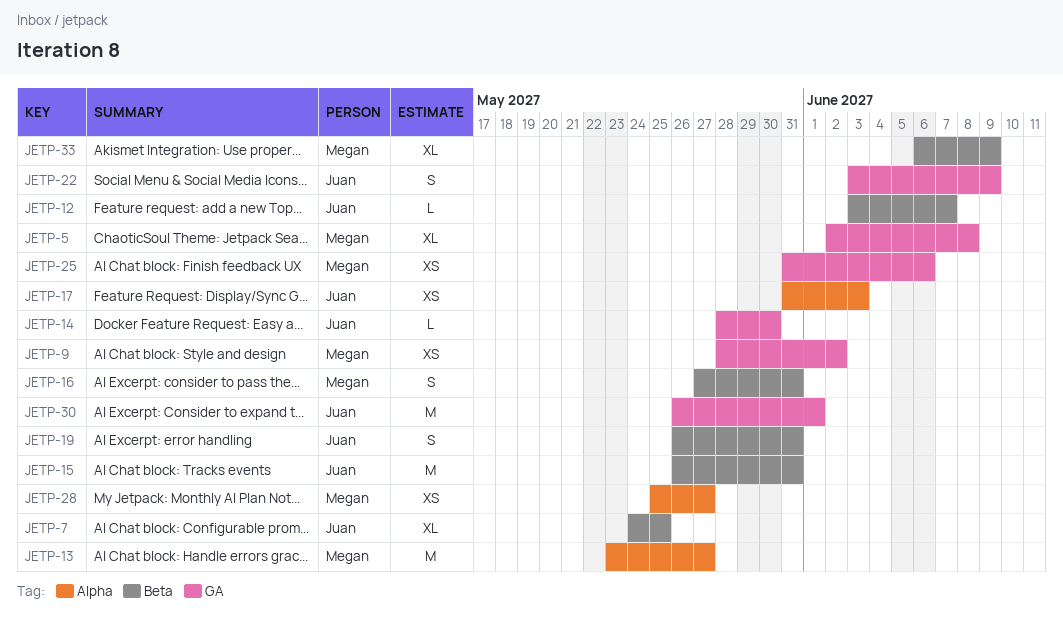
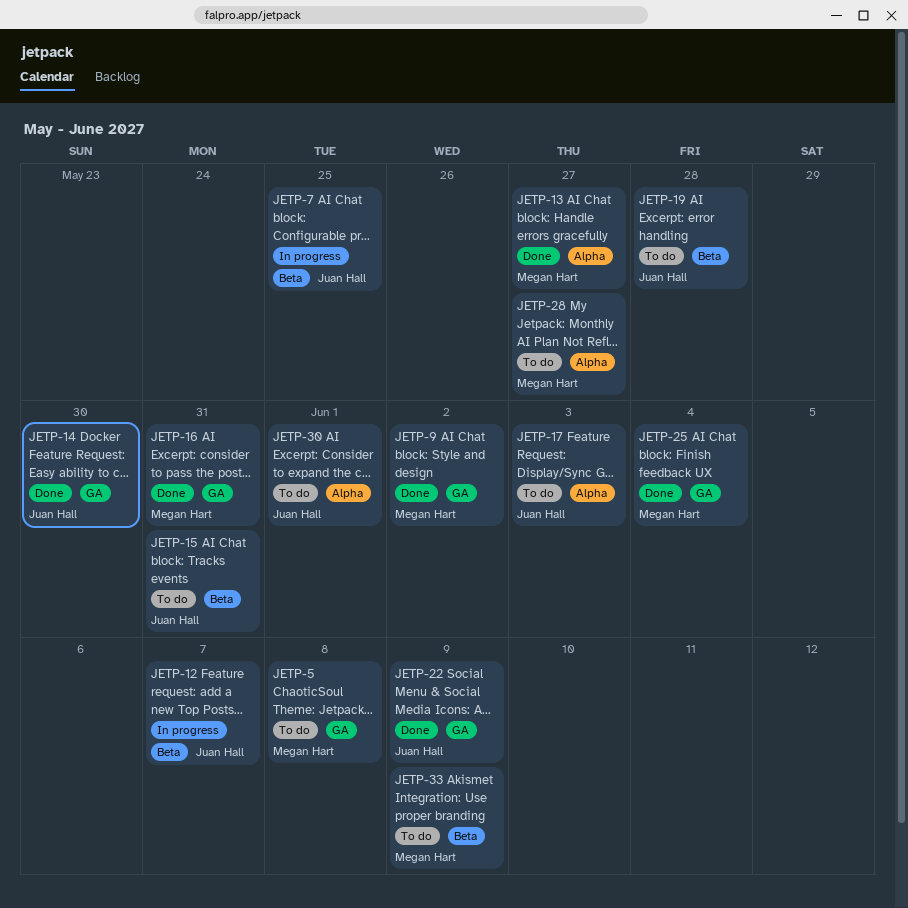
JETP-16, label: Beta -> GA
JETP-19, due: May 31 -> May 28
JETP-25, due: Jun 6 -> Jun 4
JETP-30, label: GA -> Alpha

